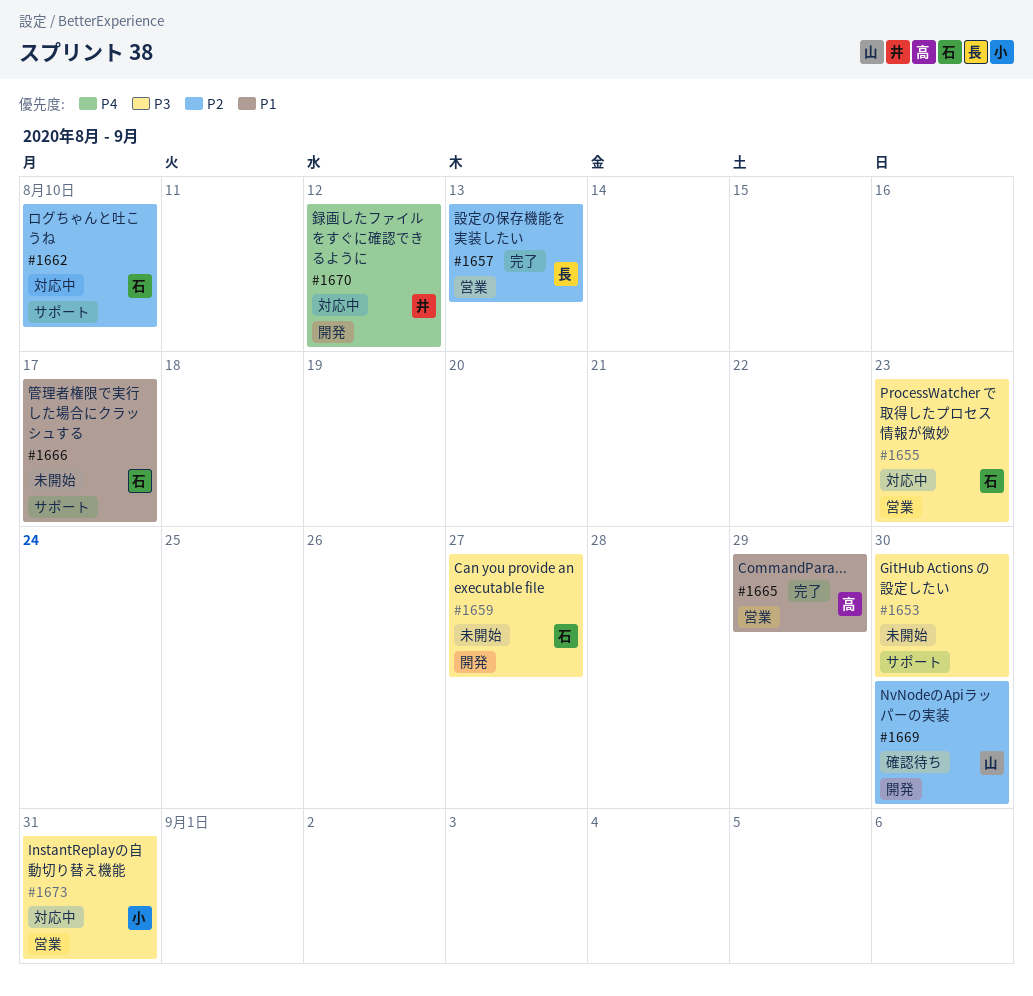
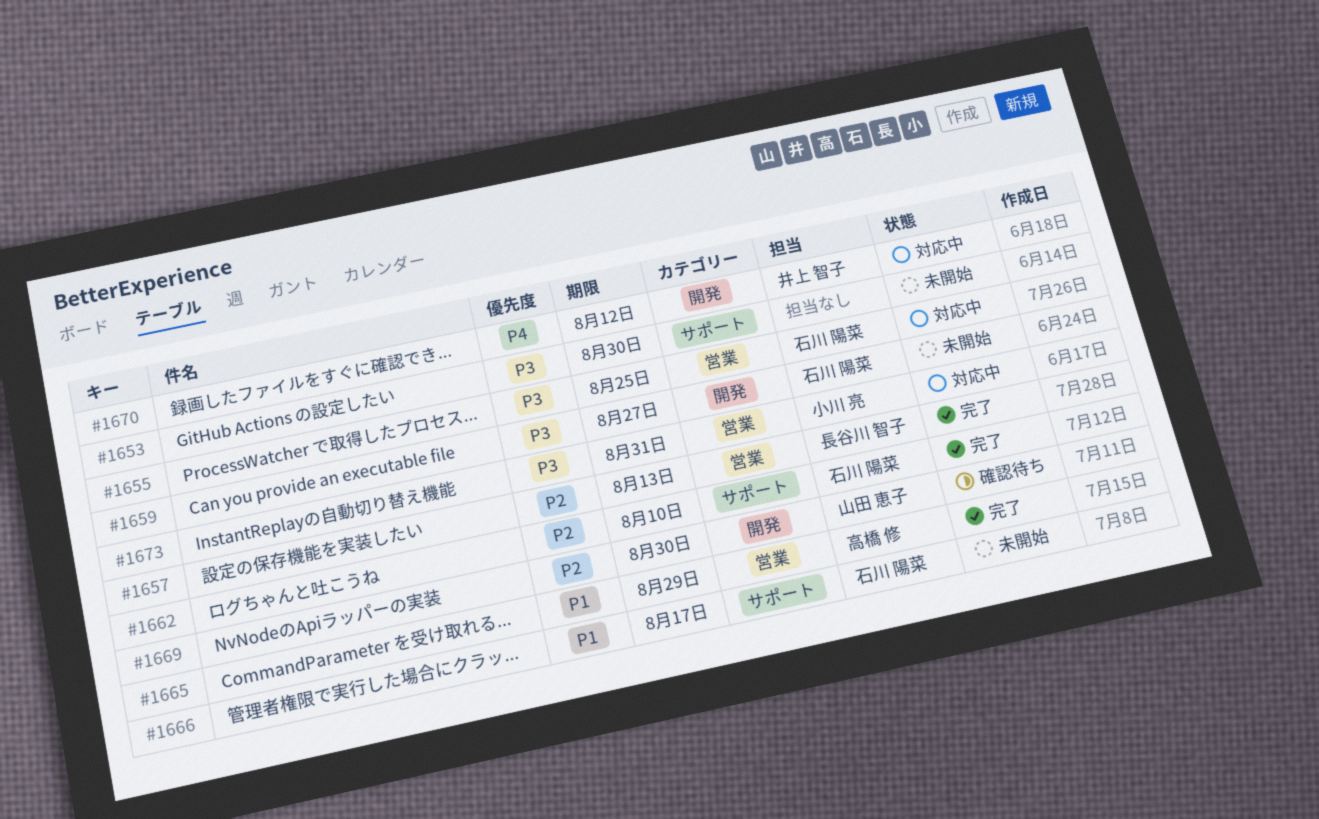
#1655, due: Aug 23 -> Aug 25
#1662, status: 対応中 -> 完了

